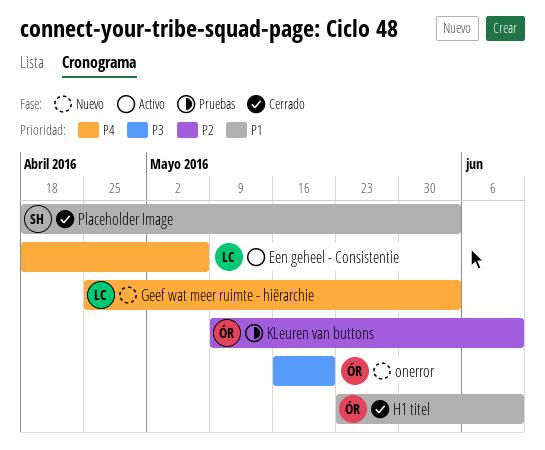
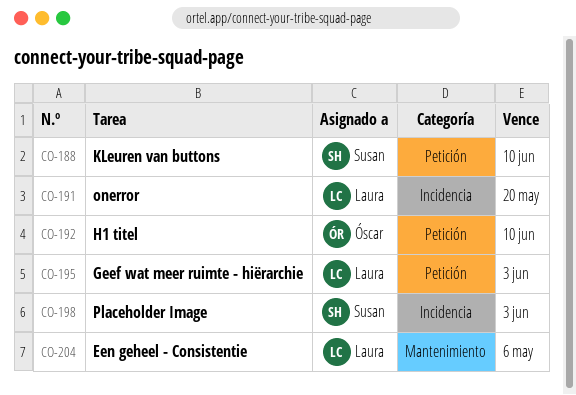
KLeuren van buttons, owner: Óscar -> Susan
onerror, owner: Óscar -> Laura

